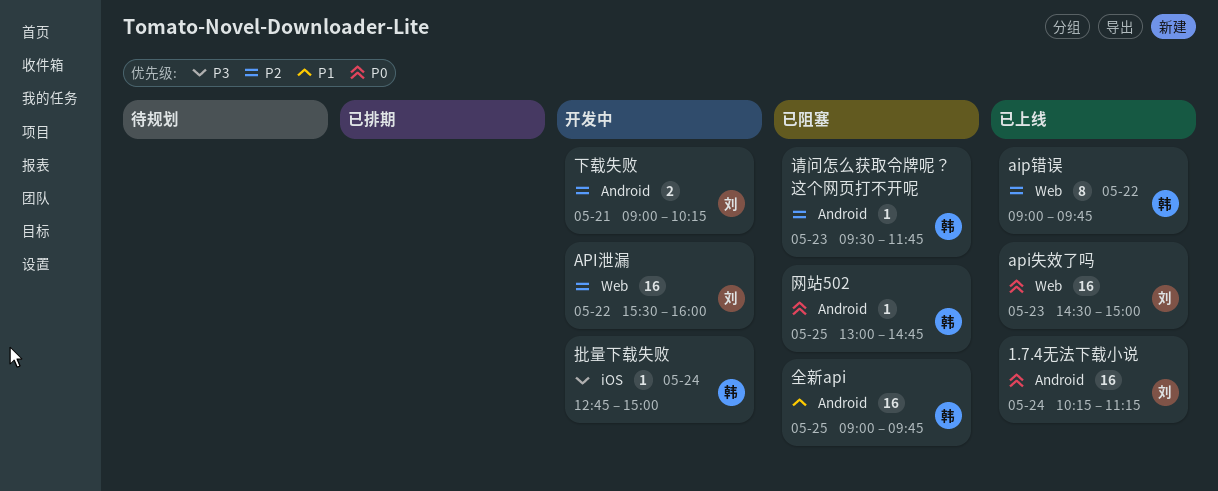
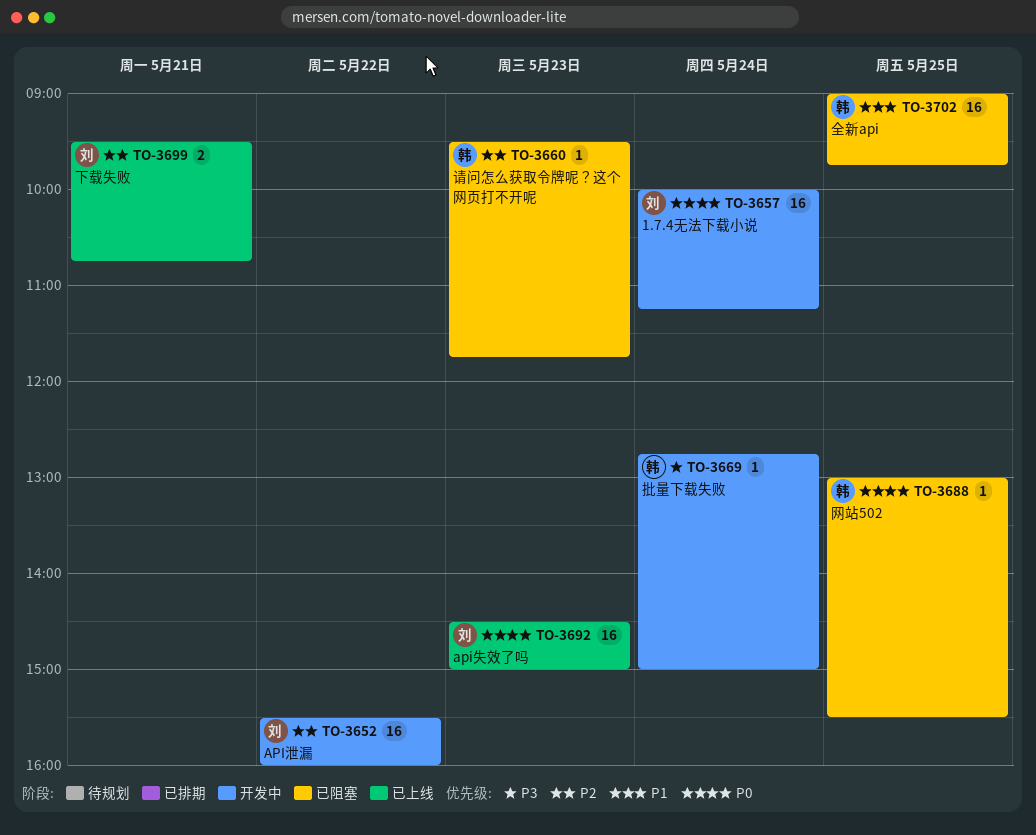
1.7.4无法下载小说, status: 已上线 -> 开发中
1.7.4无法下载小说, begins: 10:15 -> 10:00
aip错误: present -> none
下载失败, status: 开发中 -> 已上线
下载失败, begins: 09:00 -> 09:30
下载失败, ends: 10:15 -> 10:45
网站502, ends: 14:45 -> 15:30

